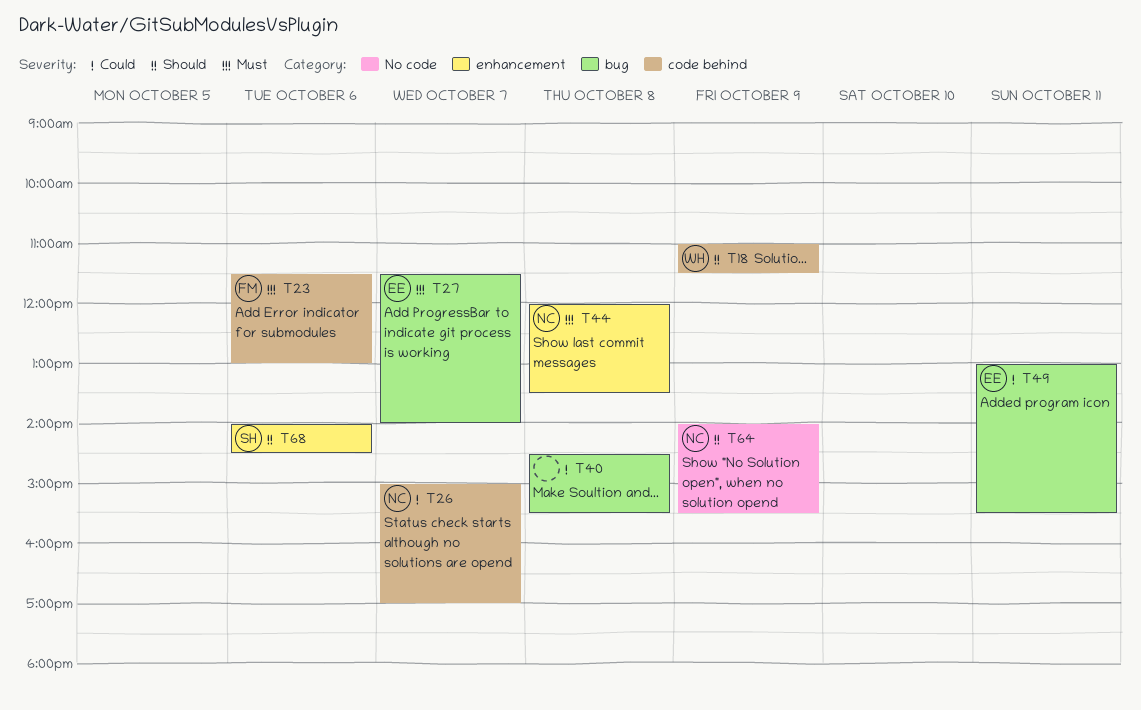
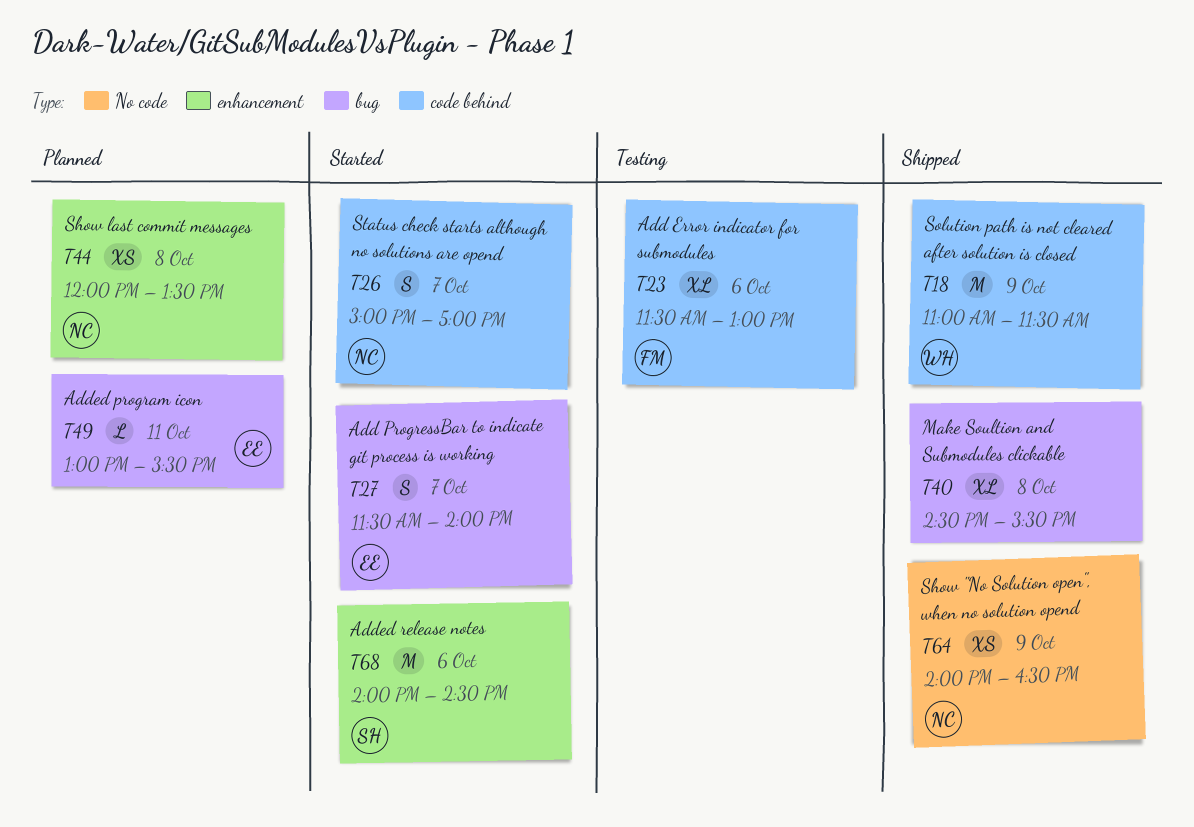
T64, ends: 15:30 -> 16:30

